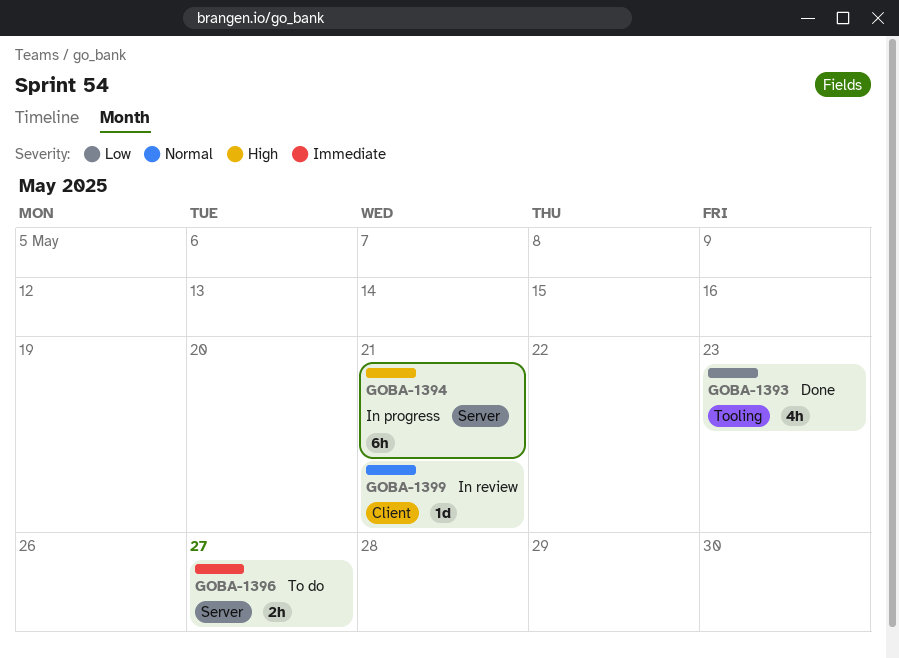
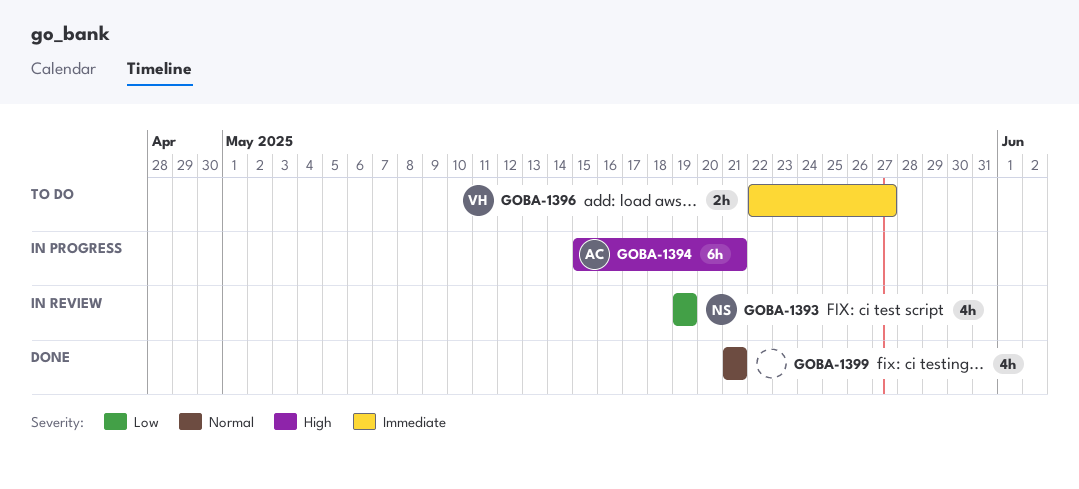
GOBA-1393, status: Done -> In review
GOBA-1393, due: May 23 -> May 19
GOBA-1399, status: In review -> Done
GOBA-1399, estimate: 1d -> 4h

